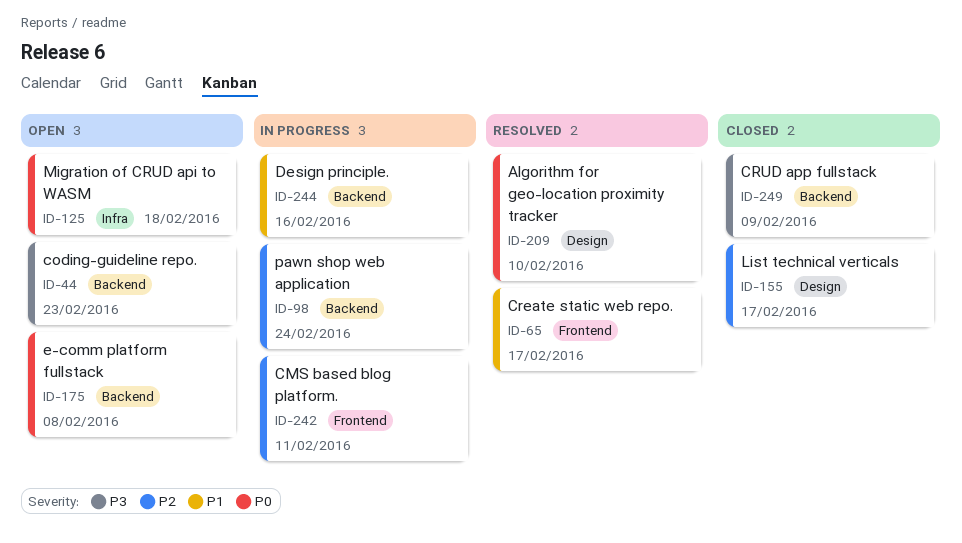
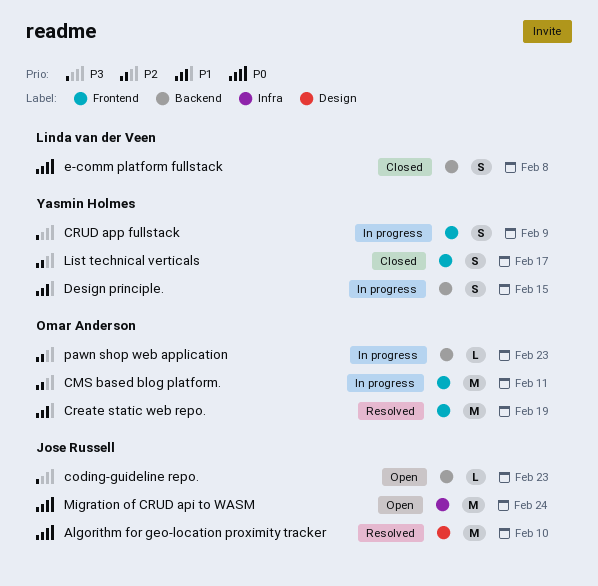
Create static web repo., due: Feb 17 -> Feb 19
CRUD app fullstack, status: Closed -> In progress
CRUD app fullstack, label: Backend -> Frontend
Design principle., due: Feb 16 -> Feb 15
e-comm platform fullstack, status: Open -> Closed
List technical verticals, label: Design -> Frontend
Migration of CRUD api to WASM, due: Feb 18 -> Feb 24
pawn shop web application, due: Feb 24 -> Feb 23

